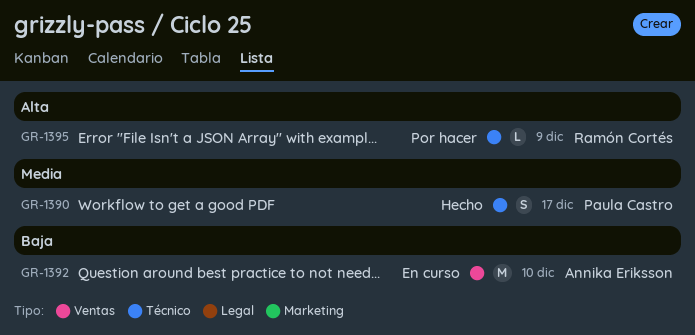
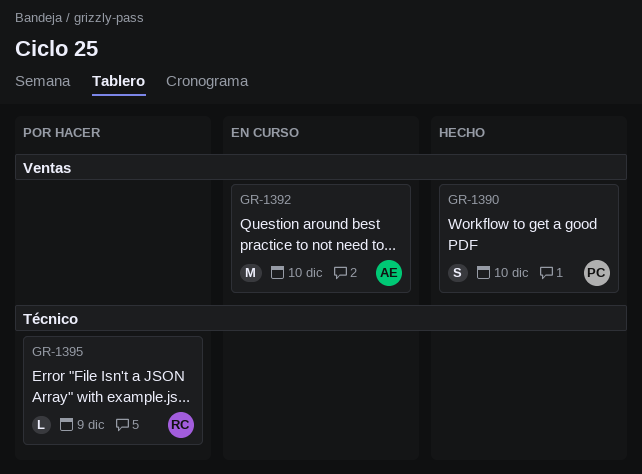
GR-1390, label: Técnico -> Ventas
GR-1390, due: Dec 17 -> Dec 10

